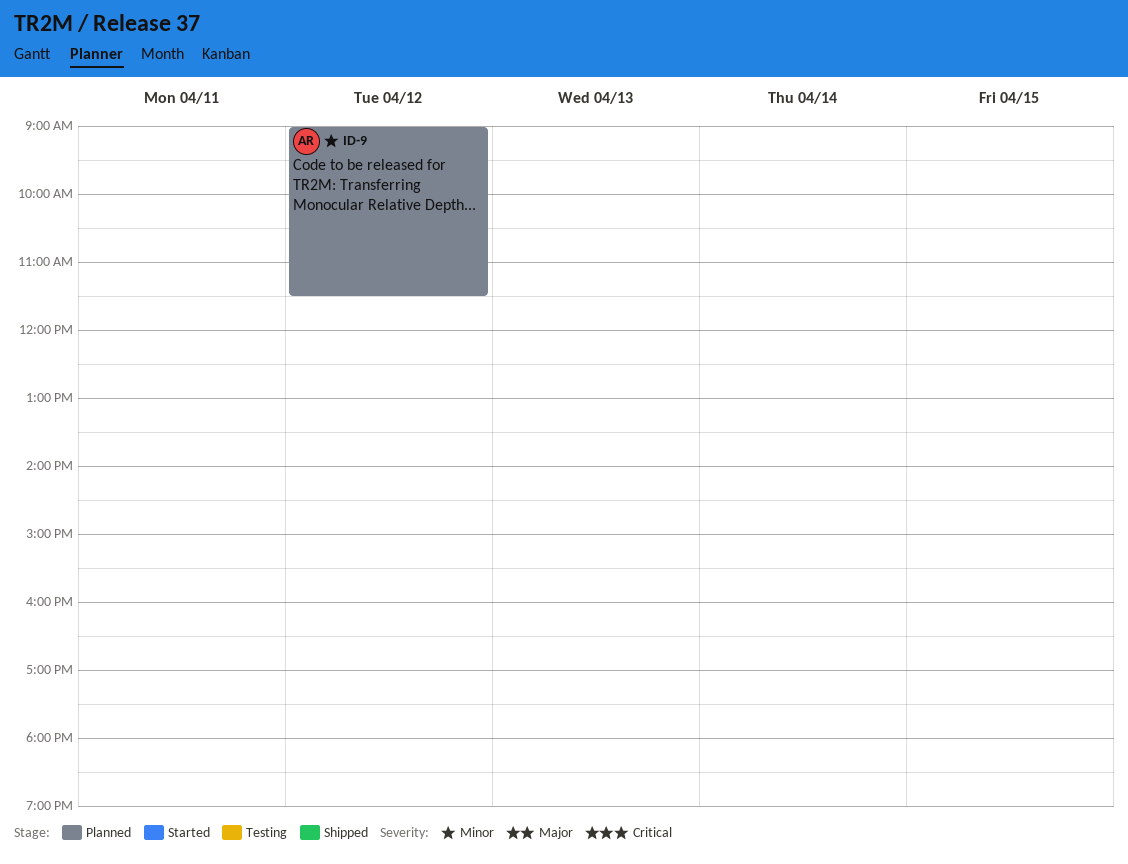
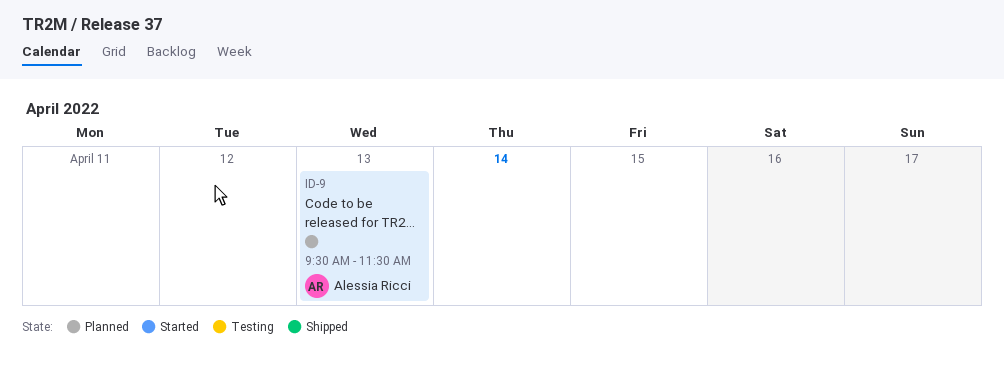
ID-9, day: Apr 12 -> Apr 13
ID-9, begins: 09:00 -> 09:30

